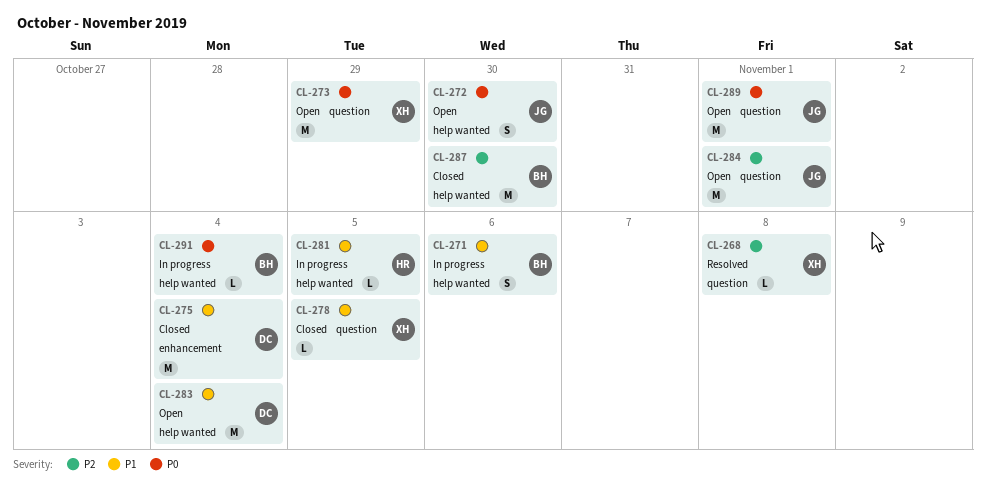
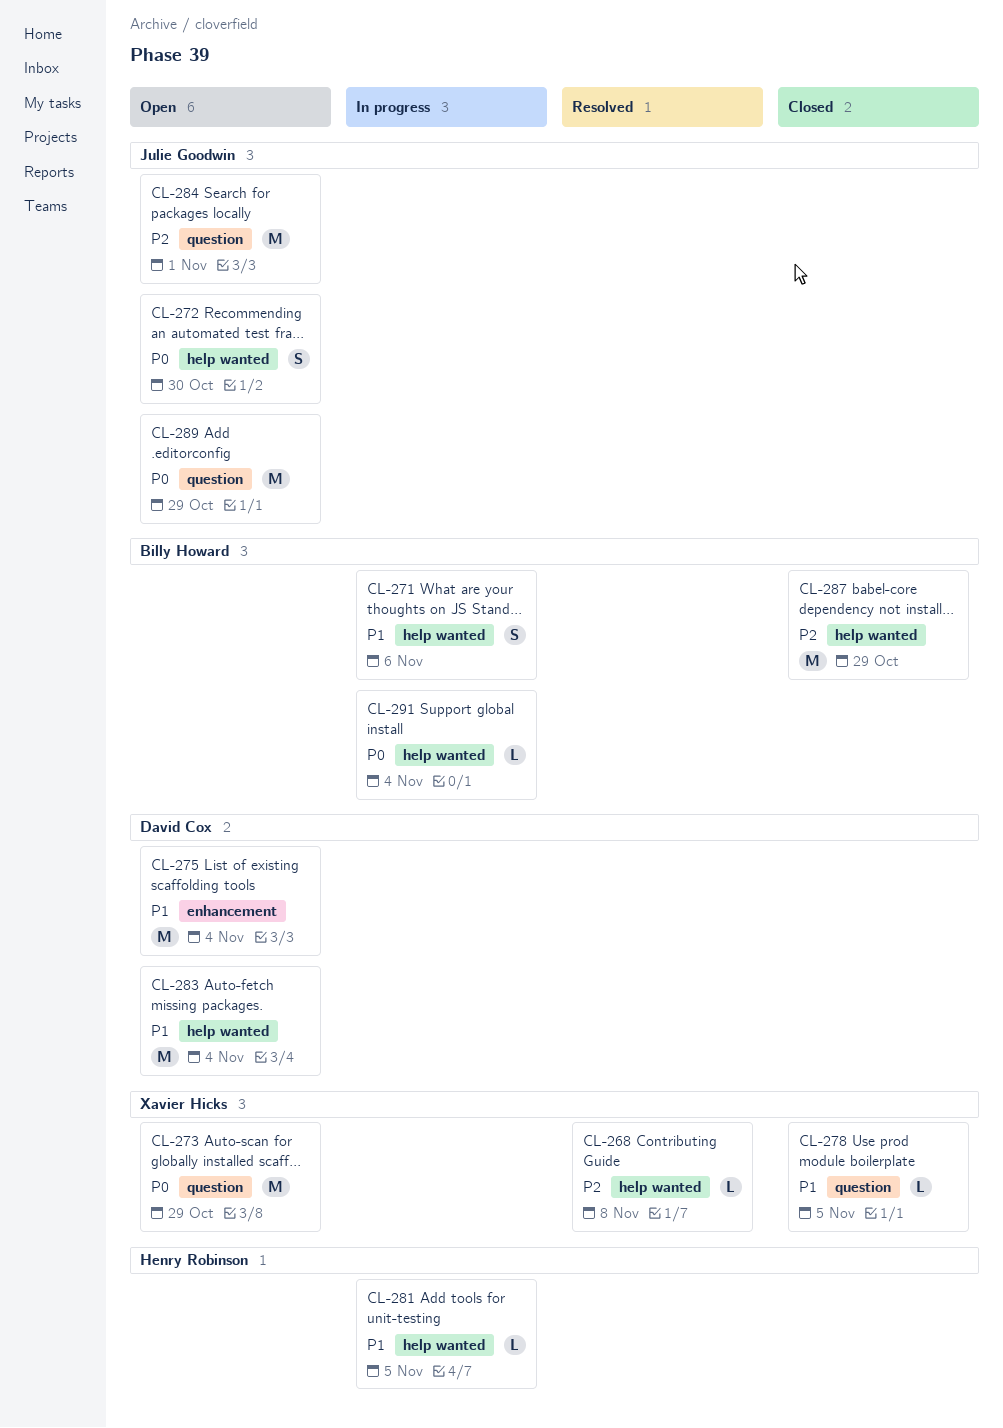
CL-268, label: question -> help wanted
CL-275, status: Closed -> Open
CL-287, due: Oct 30 -> Oct 29
CL-289, due: Nov 1 -> Oct 29

